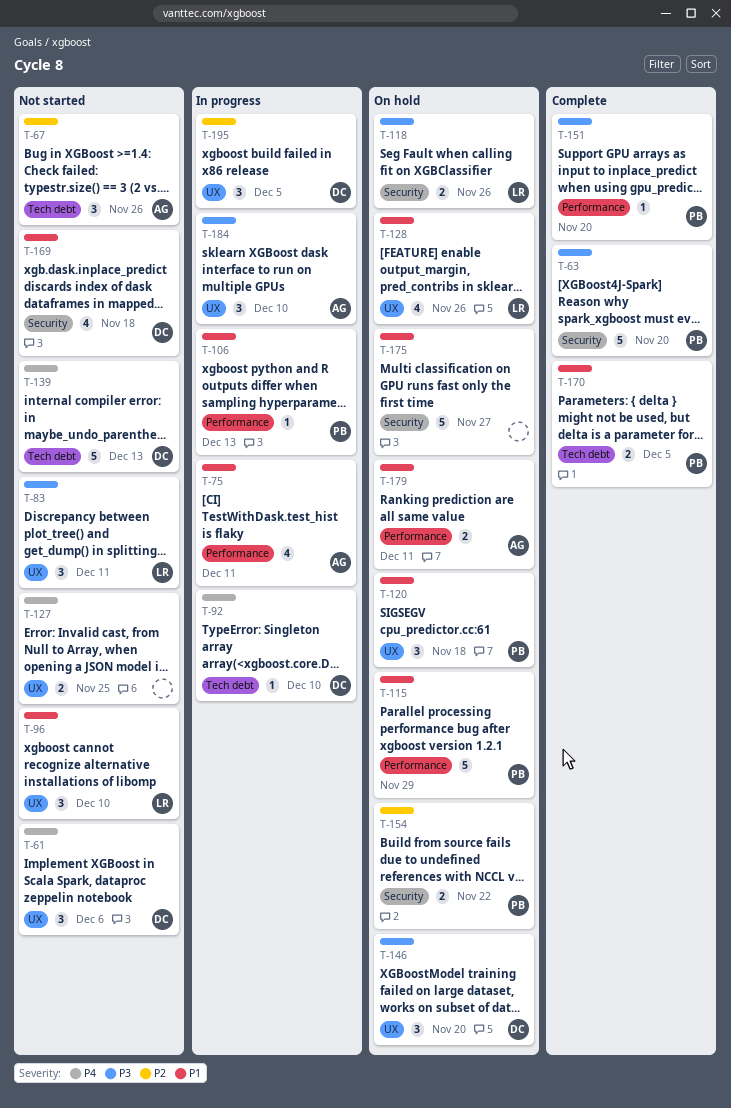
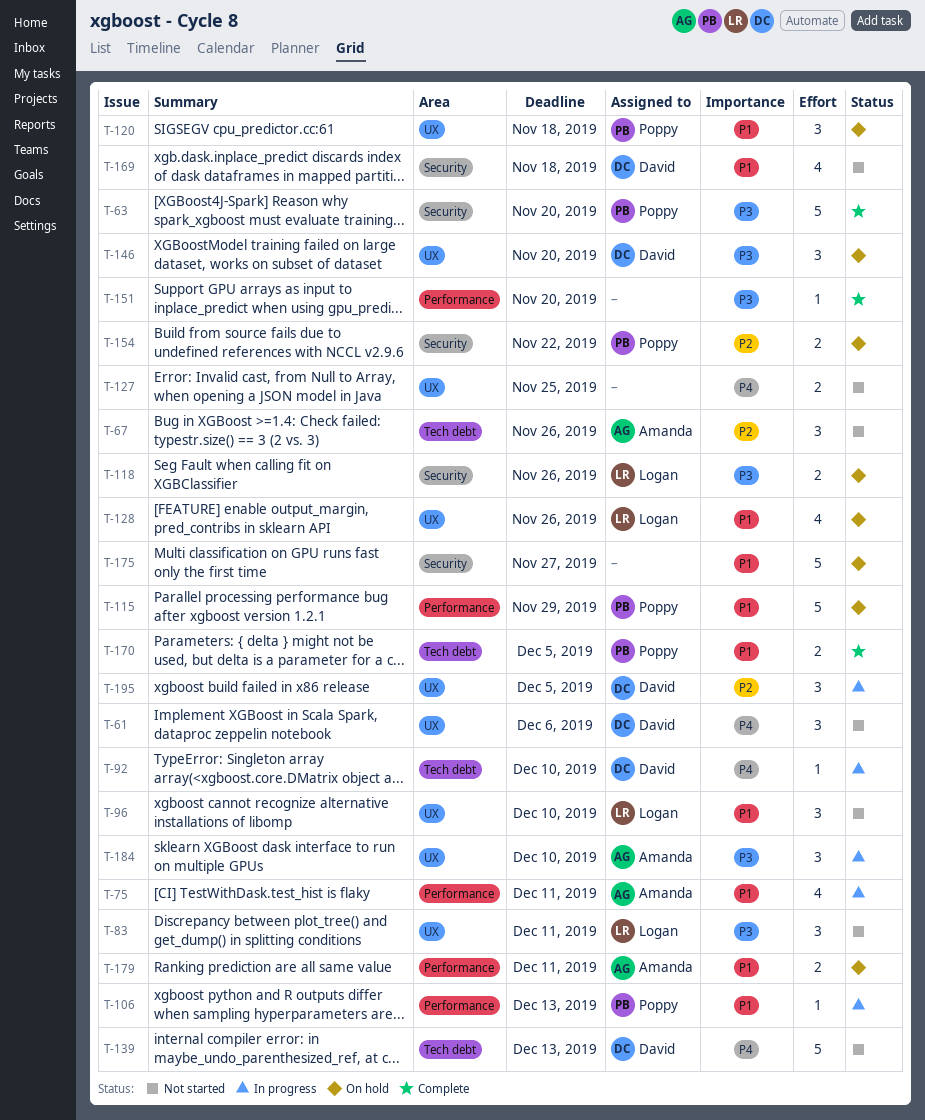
T-151, owner: Poppy -> none

